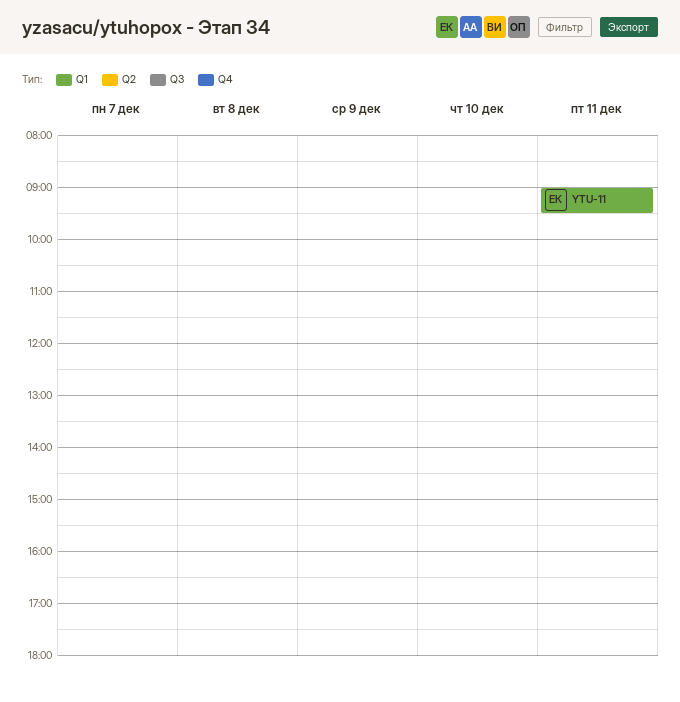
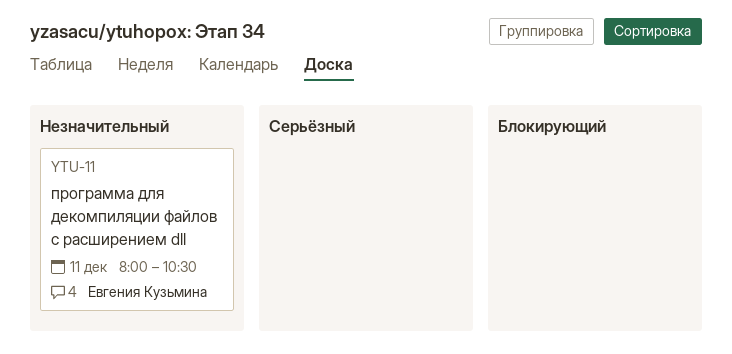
YTU-11, begins: 09:00 -> 08:00
YTU-11, ends: 09:30 -> 10:30

